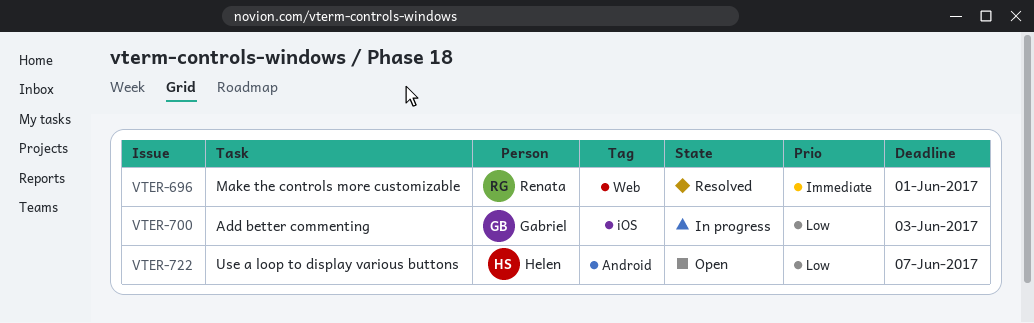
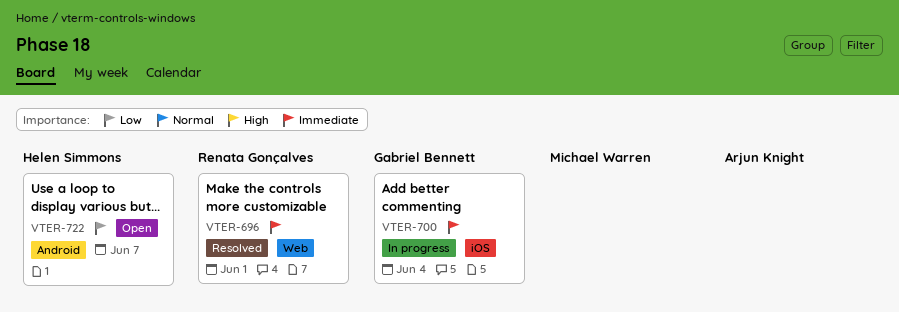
VTER-700, priority: Low -> Immediate
VTER-700, due: Jun 3 -> Jun 4

